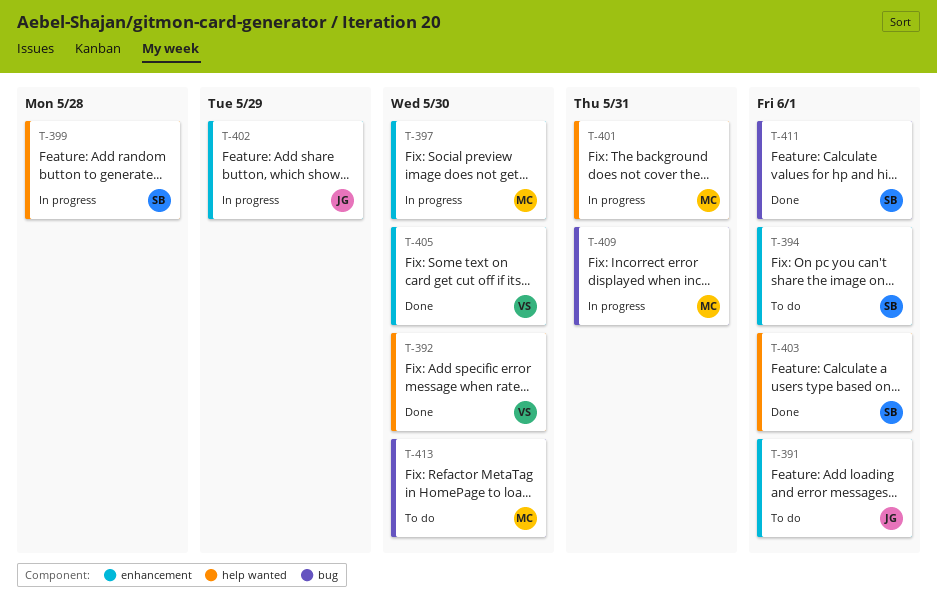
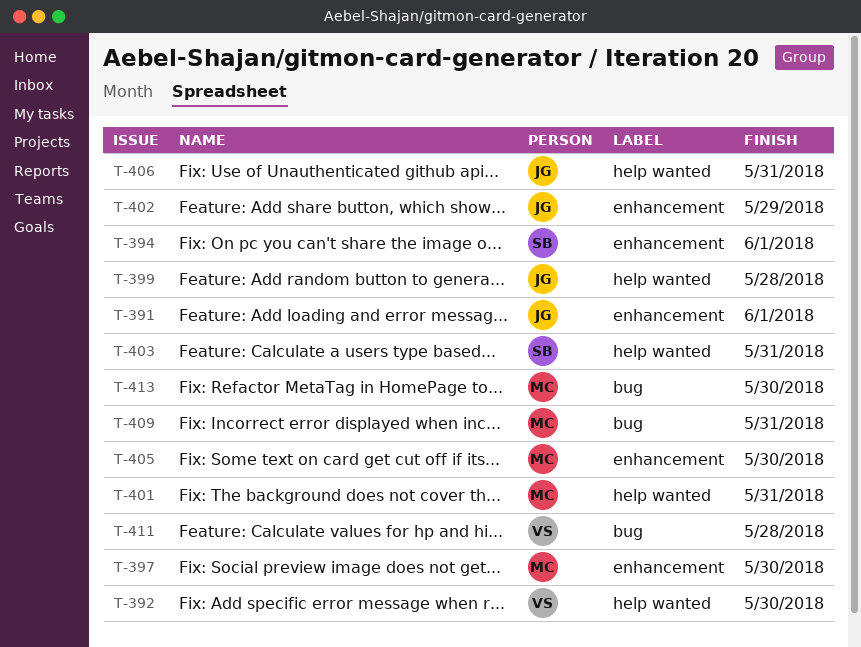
T-399, owner: SB -> JG
T-403, due: Jun 1 -> May 31
T-405, owner: VS -> MC
T-406: none -> present
T-411, owner: SB -> VS
T-411, due: Jun 1 -> May 28

